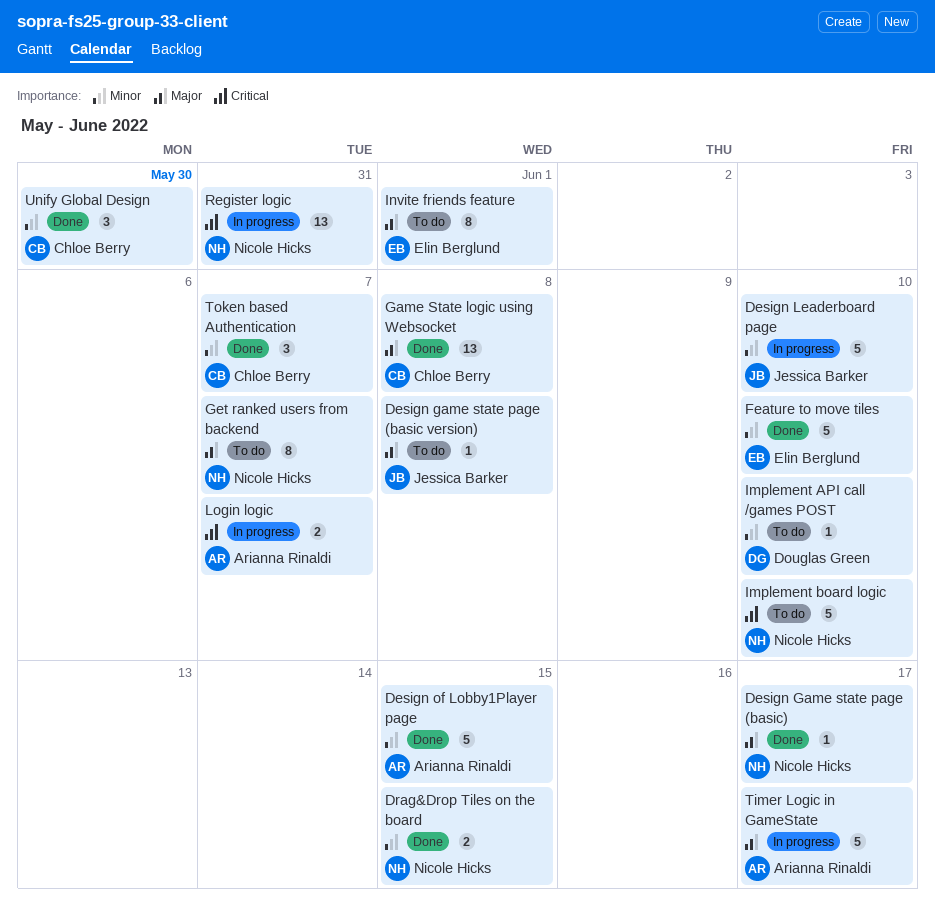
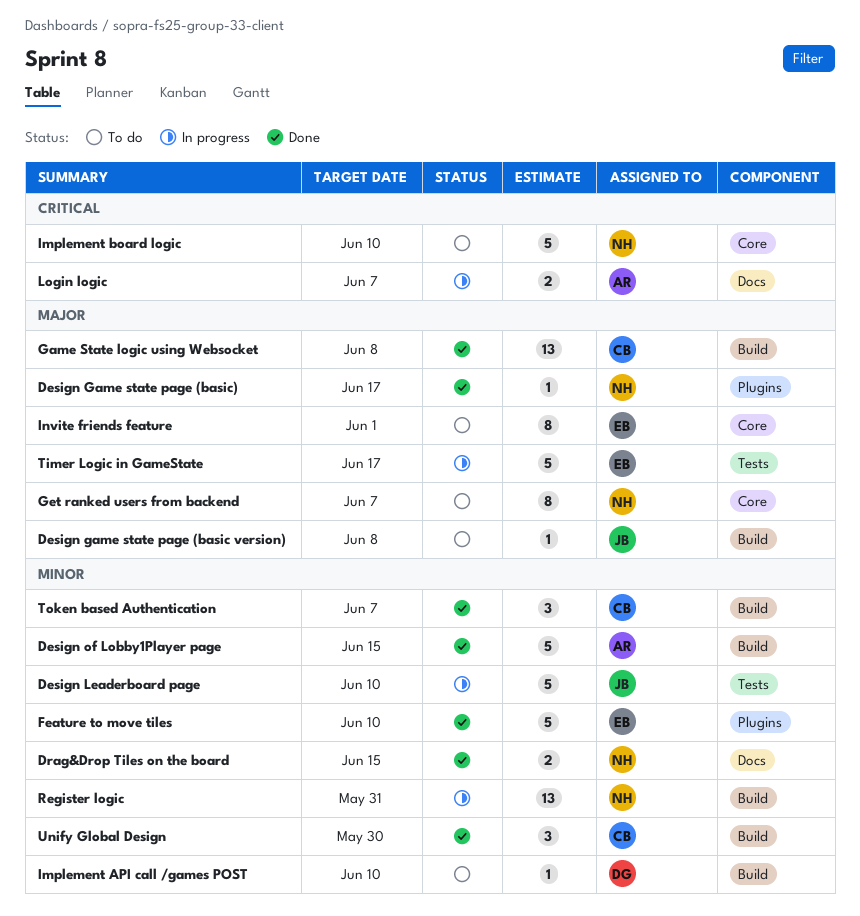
Register logic, priority: Critical -> Minor
Timer Logic in GameState, owner: Arianna Rinaldi -> Elin Berglund

